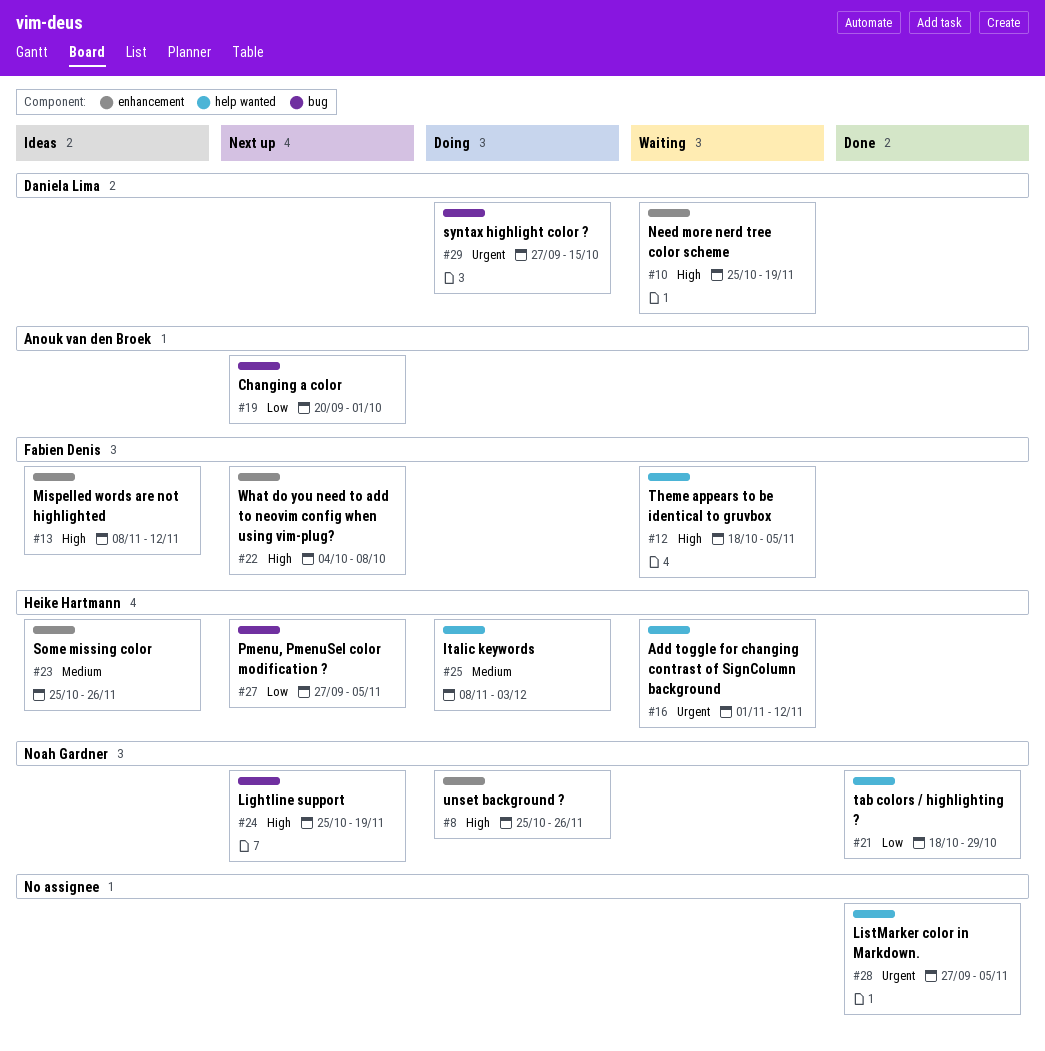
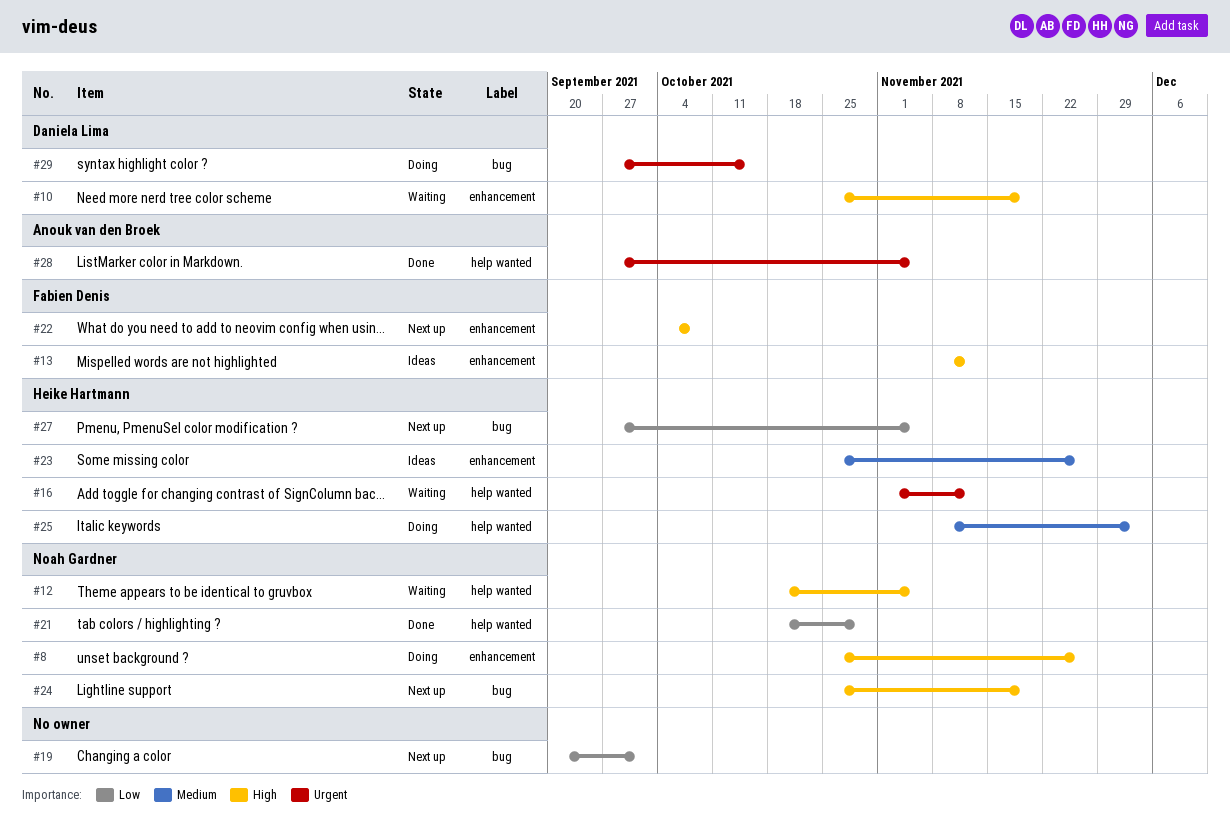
#12, owner: Fabien Denis -> Noah Gardner
#19, owner: Anouk van den Broek -> none
#28, owner: none -> Anouk van den Broek

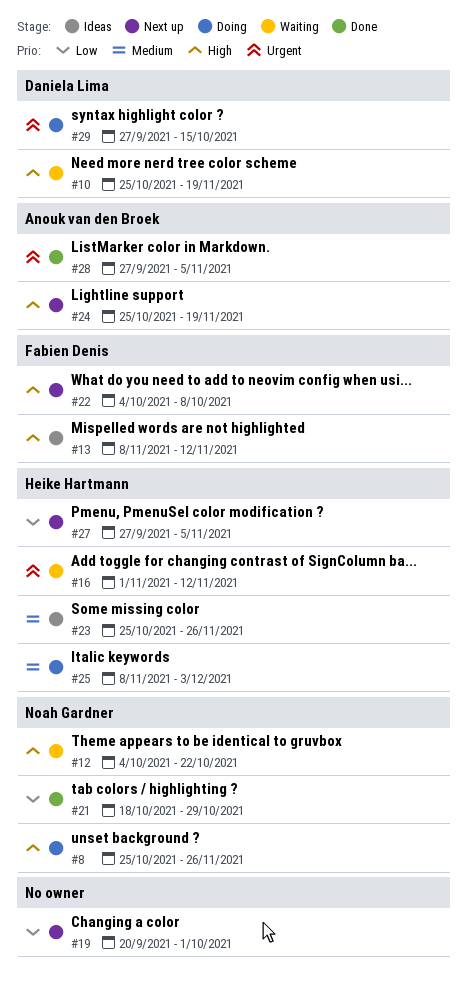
#12, start: Oct 18 -> Oct 4
#12, due: Nov 5 -> Oct 22
#24, owner: Noah Gardner -> Anouk van den Broek

